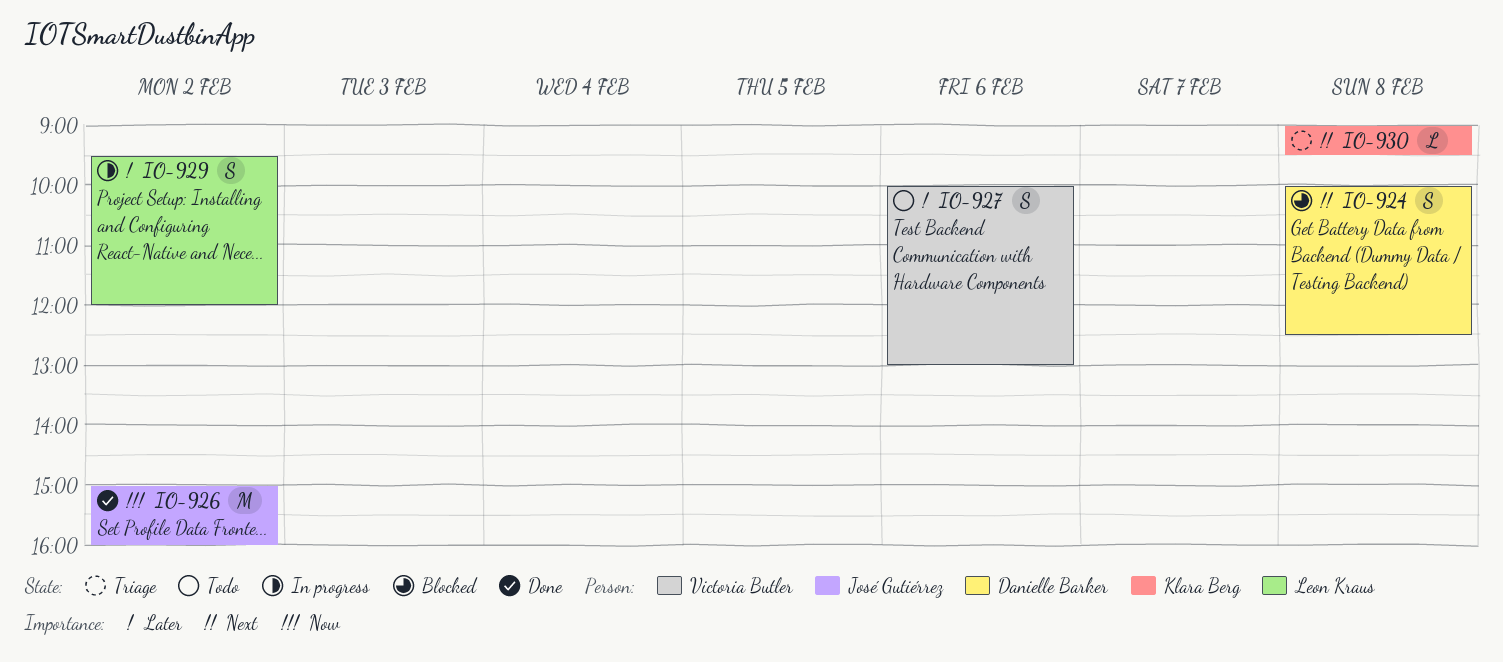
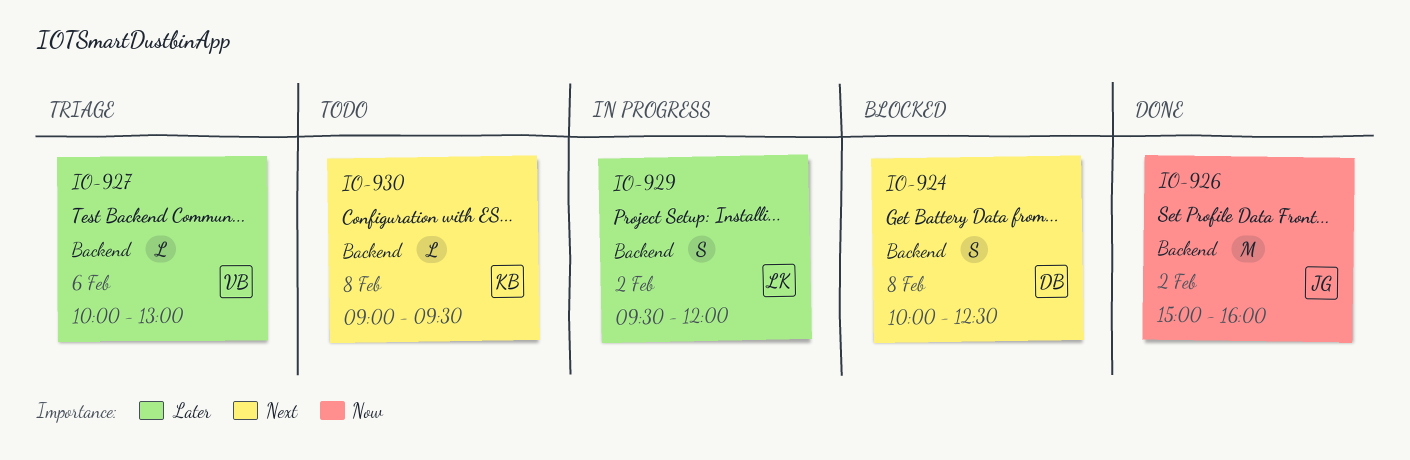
IO-927, status: Todo -> Triage
IO-927, estimate: S -> L
IO-930, status: Triage -> Todo

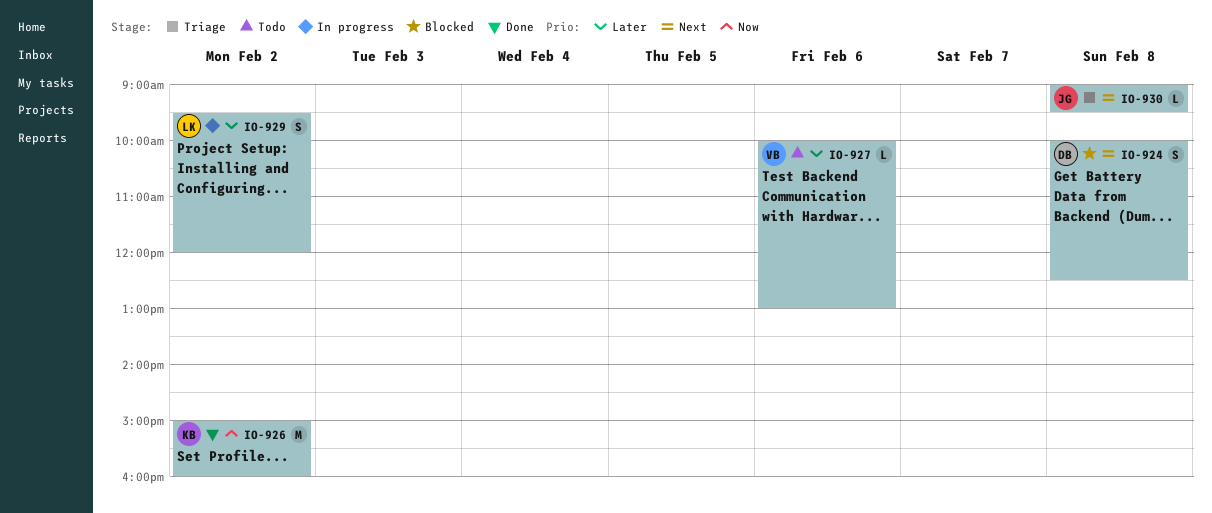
IO-926, owner: JG -> KB
IO-927, status: Triage -> Todo
IO-930, status: Todo -> Triage
IO-930, owner: KB -> JG

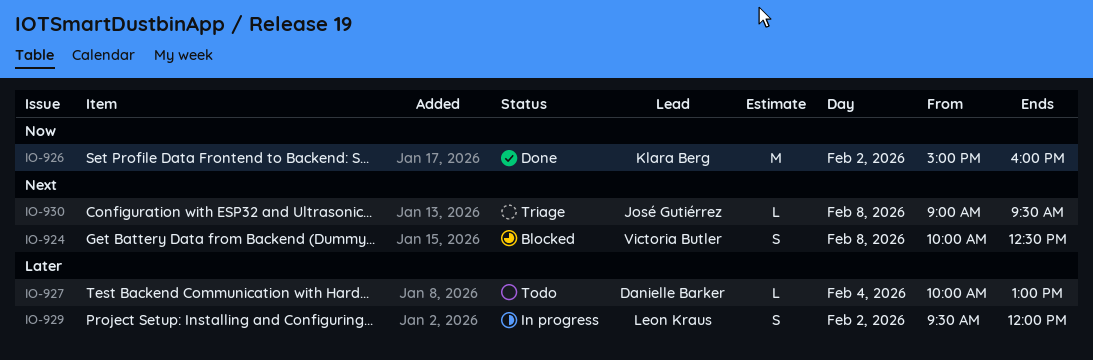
IO-924, owner: Danielle Barker -> Victoria Butler
IO-927, owner: Victoria Butler -> Danielle Barker
IO-927, day: Feb 6 -> Feb 4

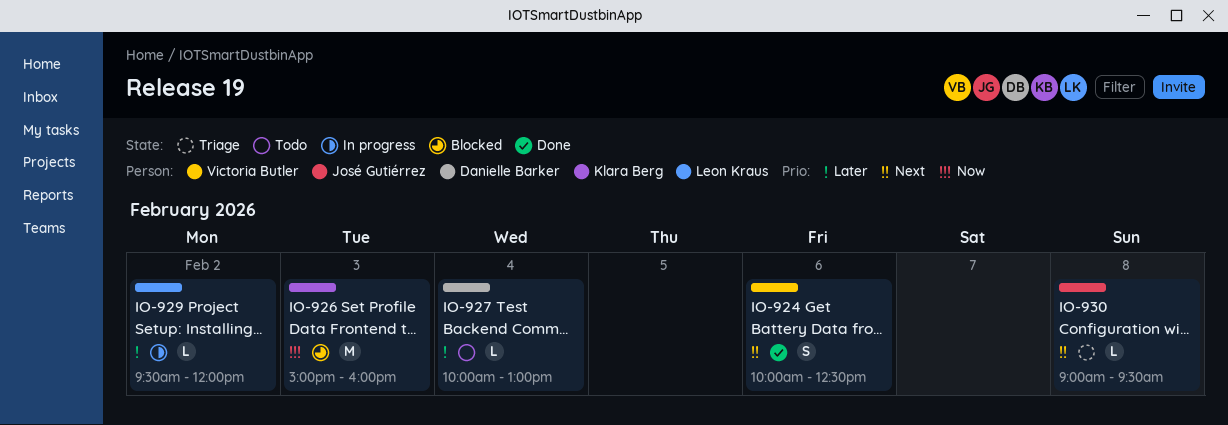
IO-924, status: Blocked -> Done
IO-924, day: Feb 8 -> Feb 6
IO-926, status: Done -> Blocked
IO-926, day: Feb 2 -> Feb 3
IO-929, estimate: S -> L

